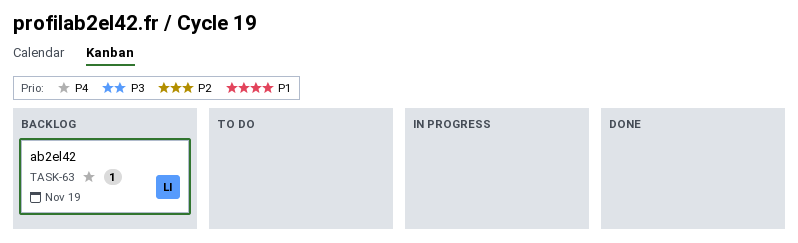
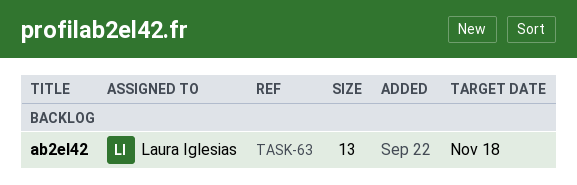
TASK-63, estimate: 1 -> 13
TASK-63, due: Nov 19 -> Nov 18

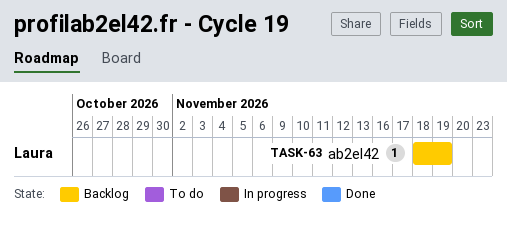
TASK-63, estimate: 13 -> 1
TASK-63, due: Nov 18 -> Nov 19

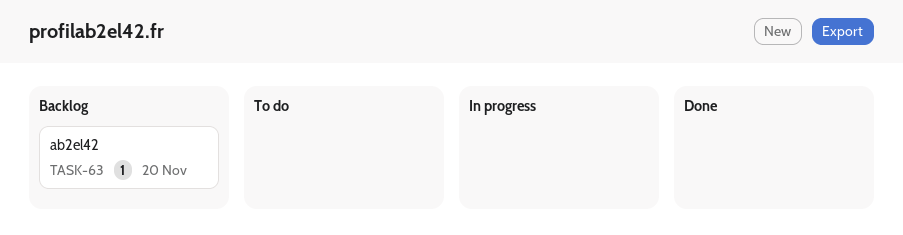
TASK-63, due: Nov 19 -> Nov 20

